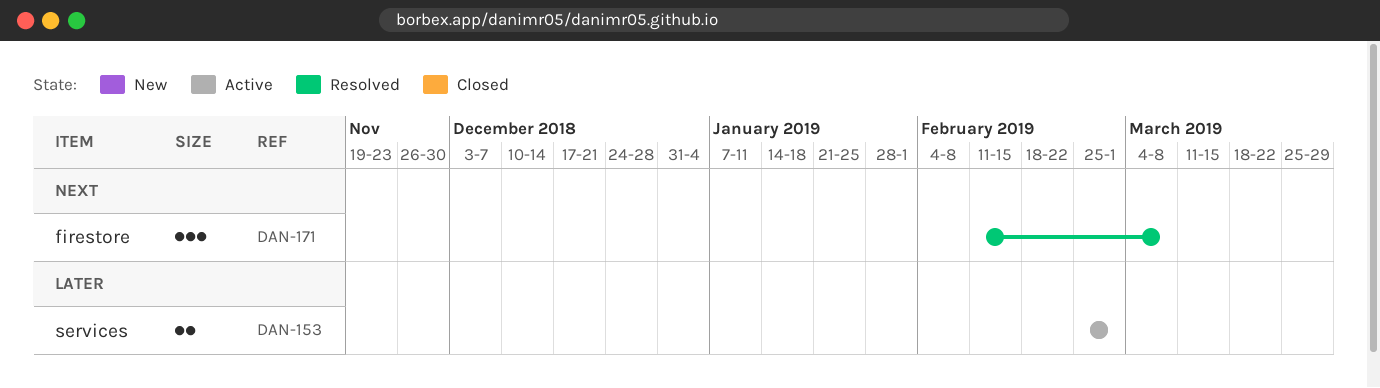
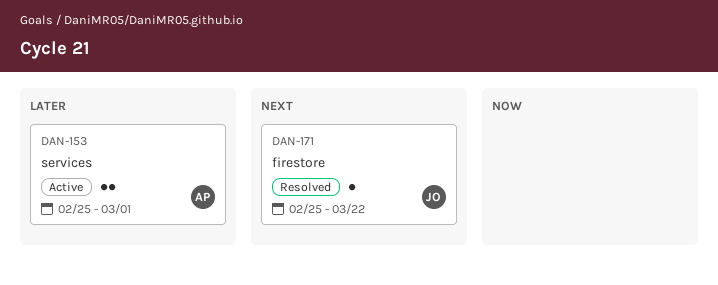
DAN-171, estimate: 3 -> 1
DAN-171, start: Feb 11 -> Feb 25
DAN-171, due: Mar 8 -> Mar 22

